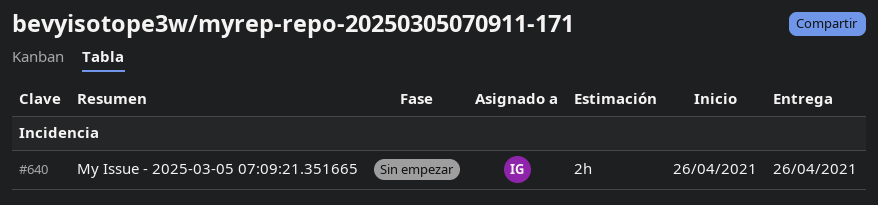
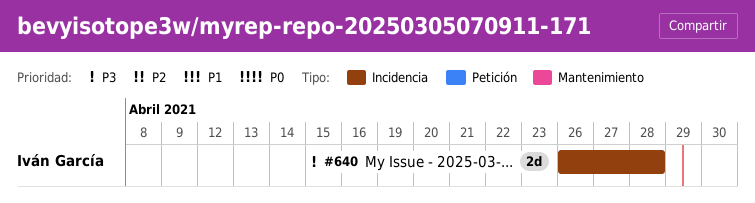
#640, estimate: 2h -> 2d
#640, due: Apr 26 -> Apr 28

